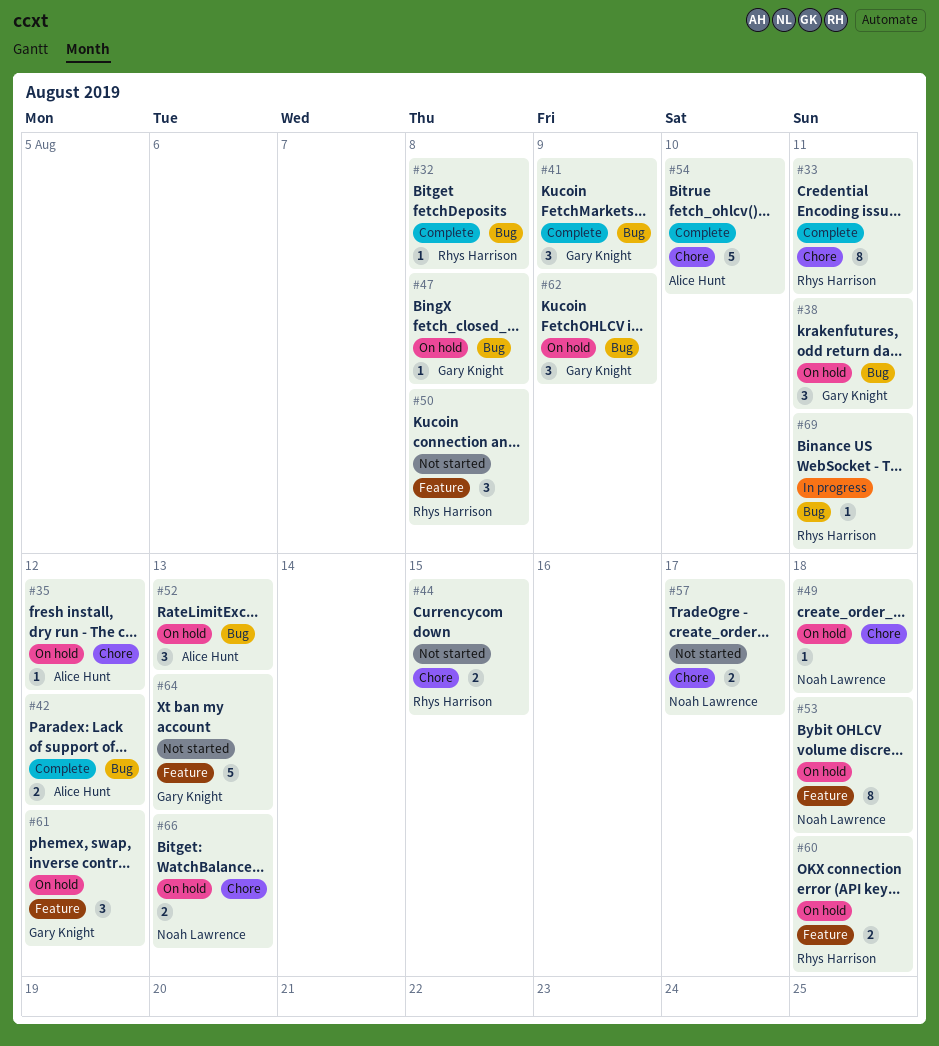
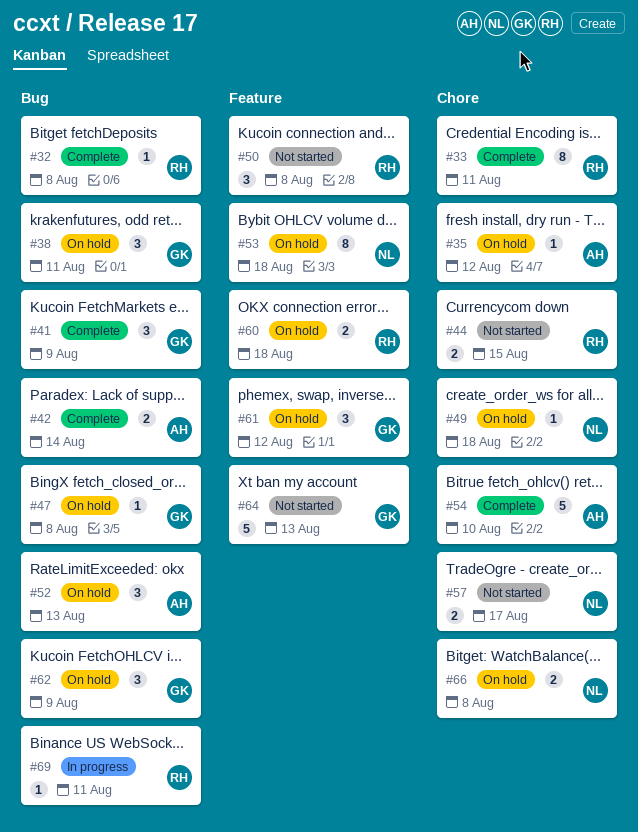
#42, due: Aug 12 -> Aug 14
#66, due: Aug 13 -> Aug 8

